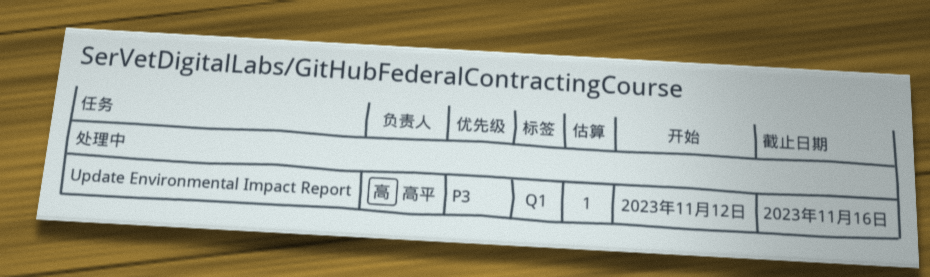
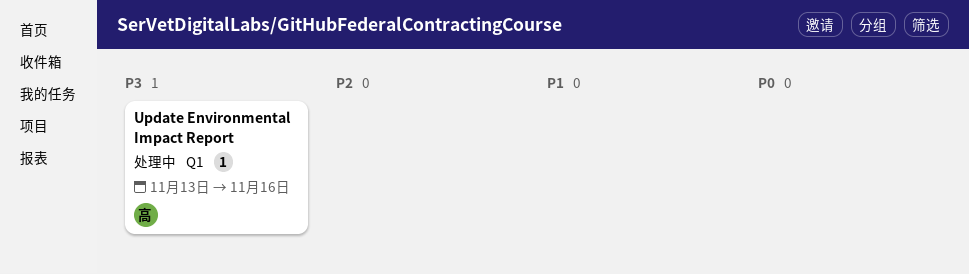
Update Environmental Impact Report, start: Nov 12 -> Nov 13

